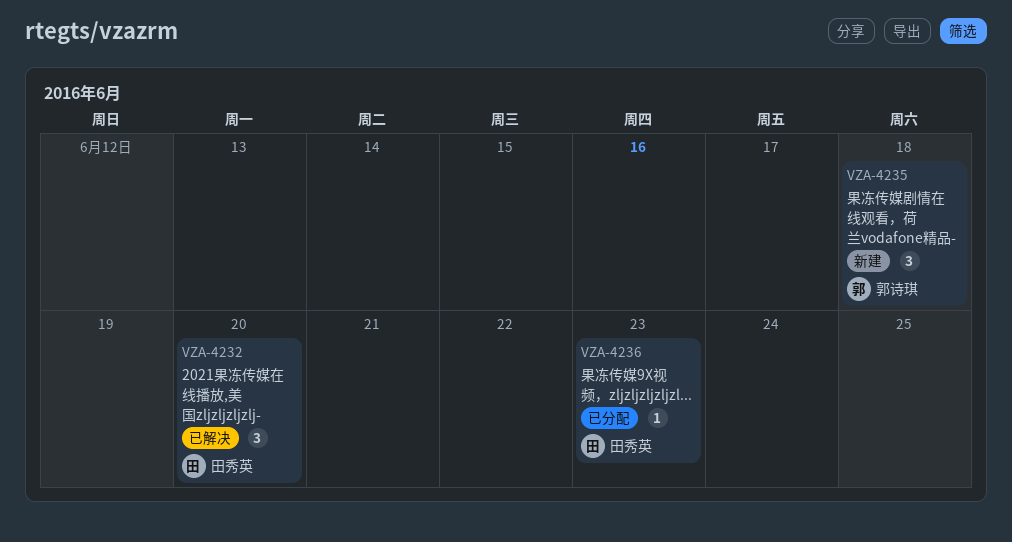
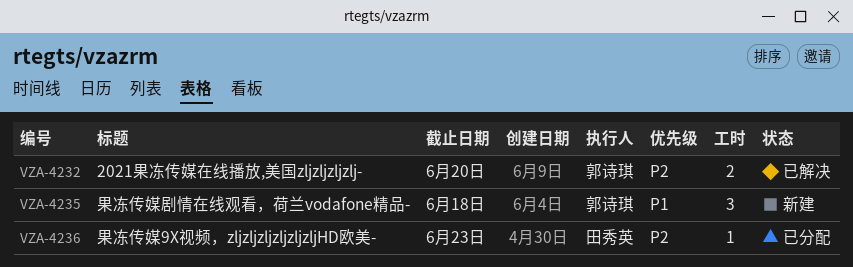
VZA-4232, owner: 田秀英 -> 郭诗琪
VZA-4232, estimate: 3 -> 2

